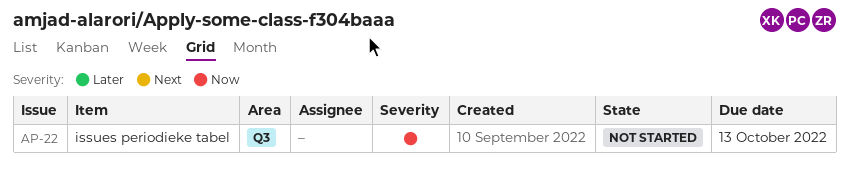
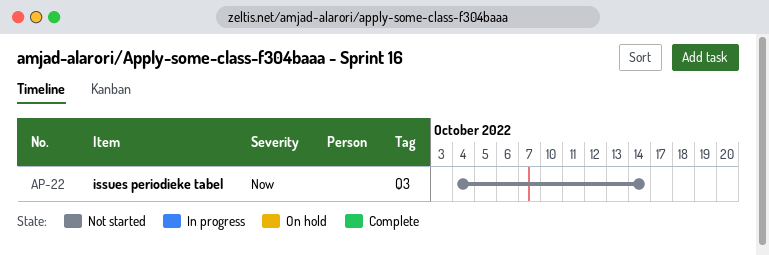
AP-22, due: Oct 13 -> Oct 14

